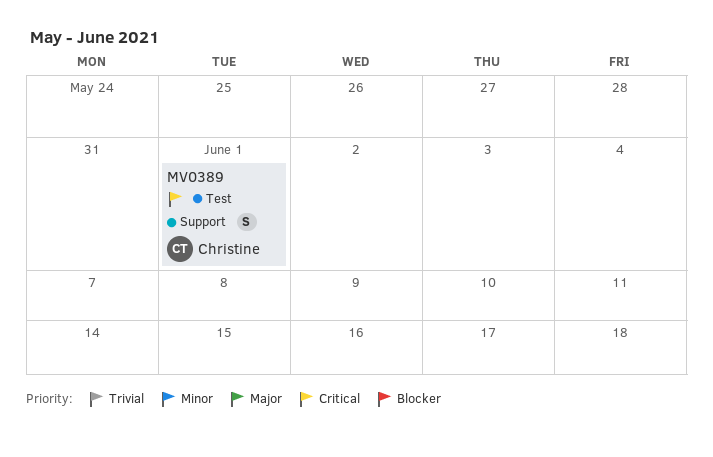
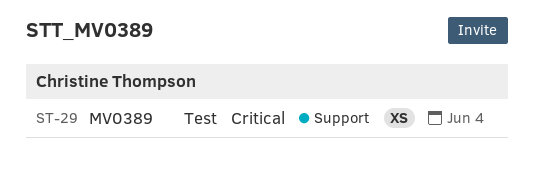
MV0389, estimate: S -> XS
MV0389, due: Jun 1 -> Jun 4

